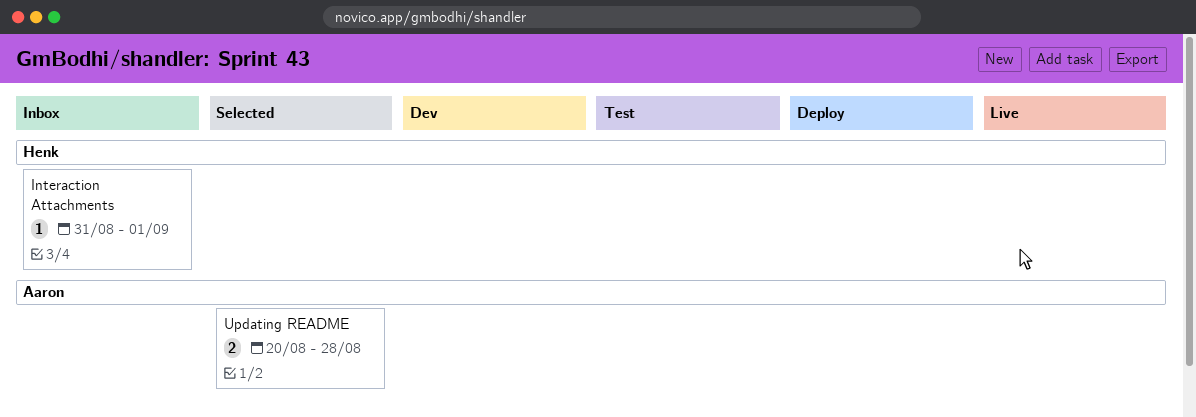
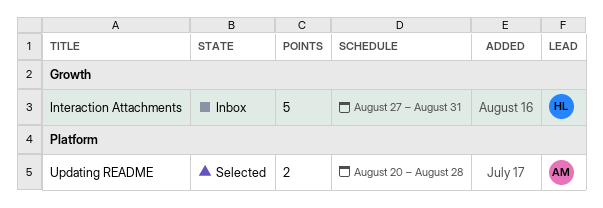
Interaction Attachments, estimate: 1 -> 5
Interaction Attachments, start: Aug 31 -> Aug 27
Interaction Attachments, due: Sep 1 -> Aug 31

